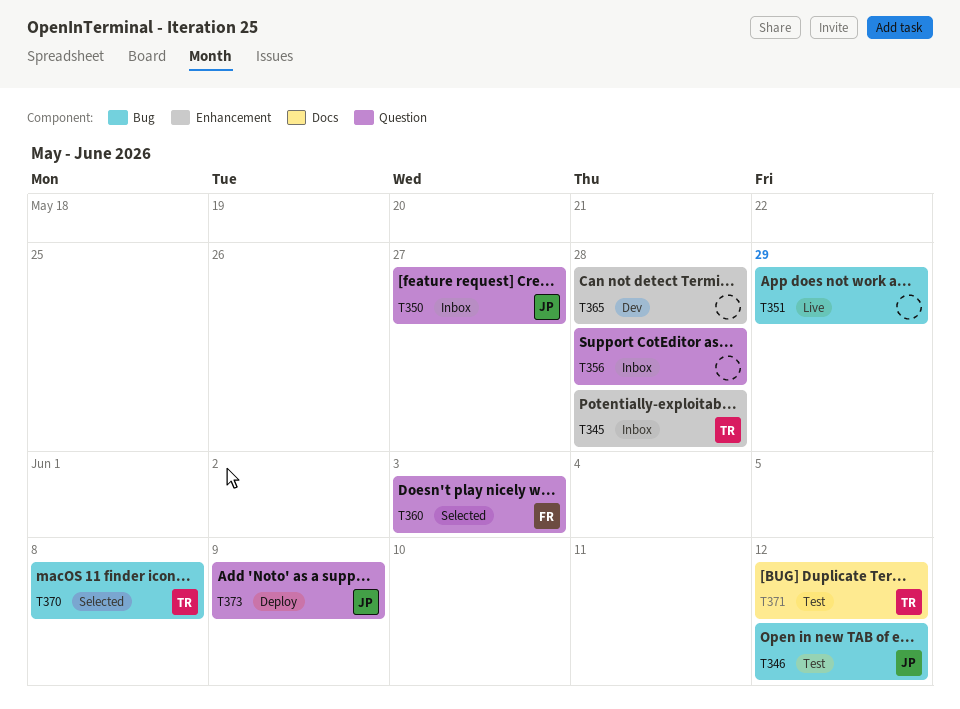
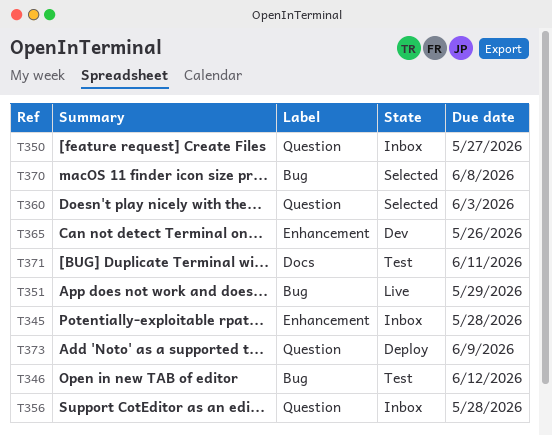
T365, due: May 28 -> May 26
T371, due: Jun 12 -> Jun 11

